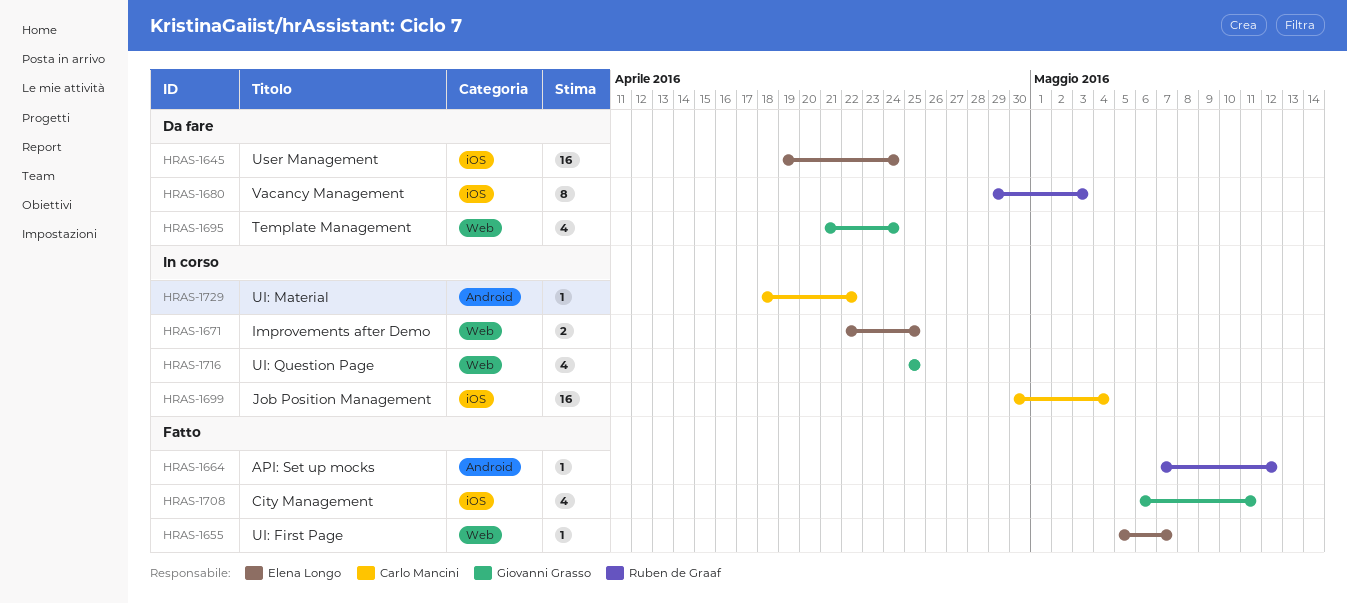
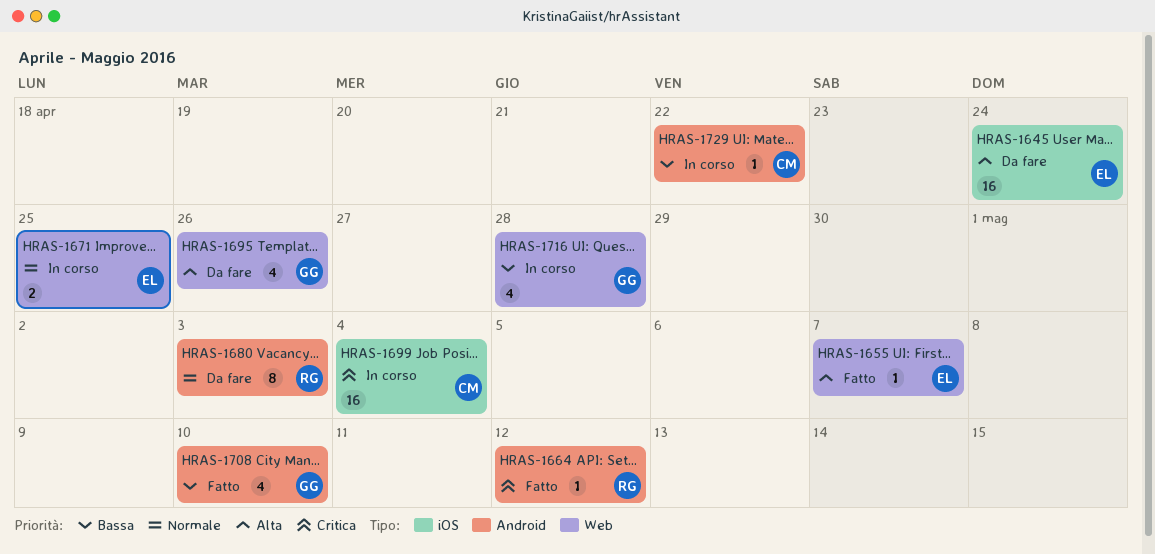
HRAS-1680, label: iOS -> Android
HRAS-1695, due: Apr 24 -> Apr 26
HRAS-1708, label: iOS -> Android
HRAS-1708, due: May 11 -> May 10
HRAS-1716, due: Apr 25 -> Apr 28

